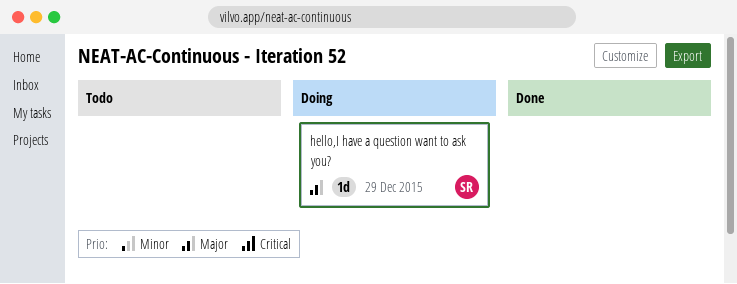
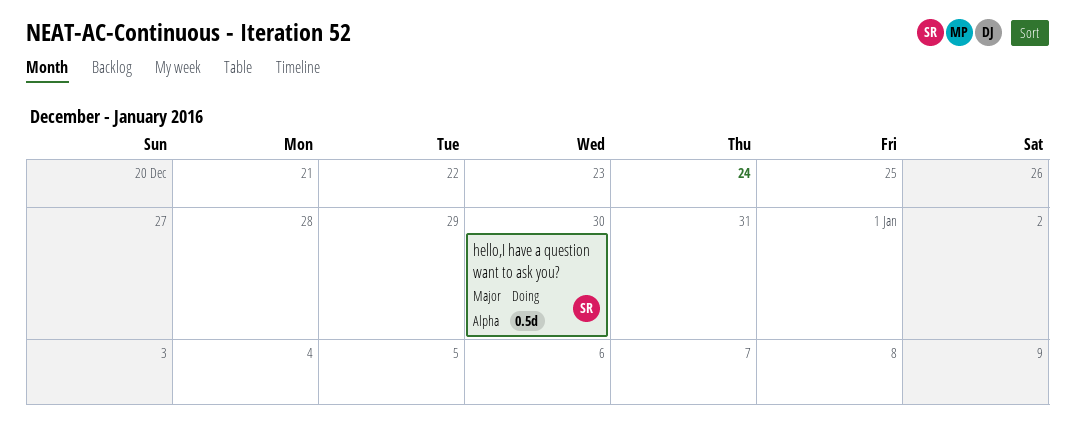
hello,I have a question want to ask you?, estimate: 1d -> 0.5d
hello,I have a question want to ask you?, due: Dec 29 -> Dec 30

